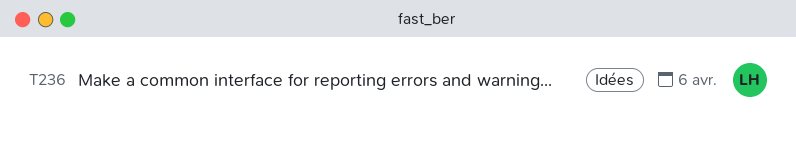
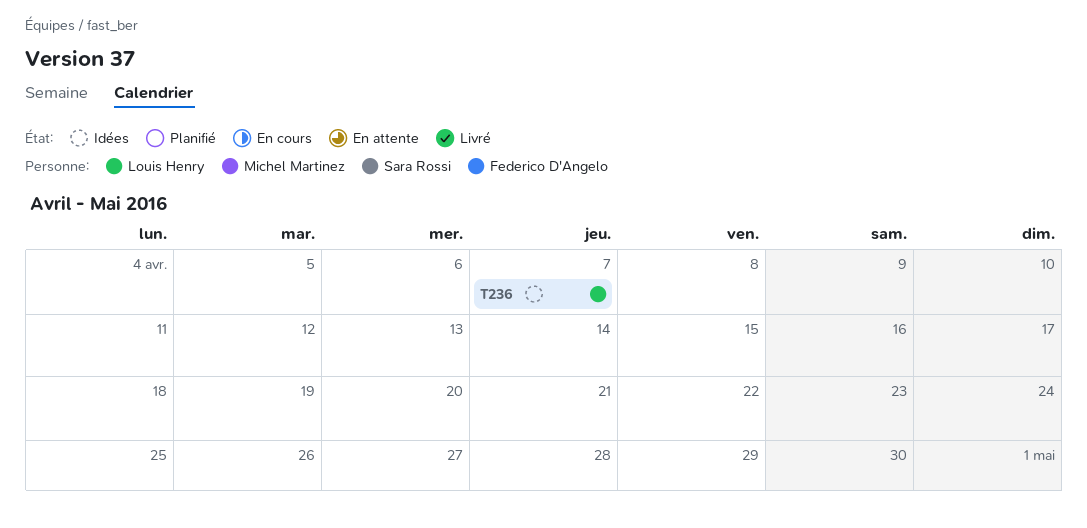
T236, due: Apr 6 -> Apr 7

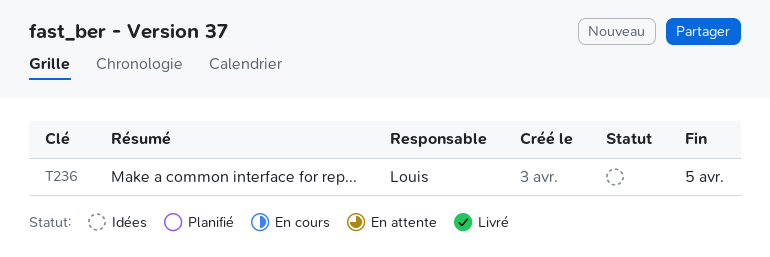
T236, due: Apr 7 -> Apr 5

